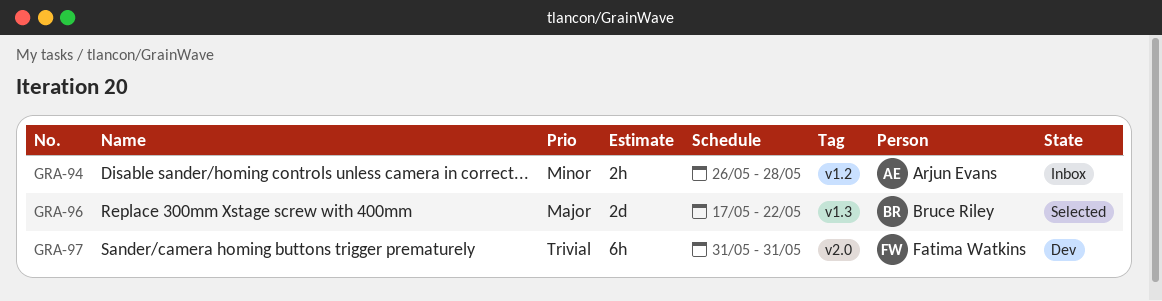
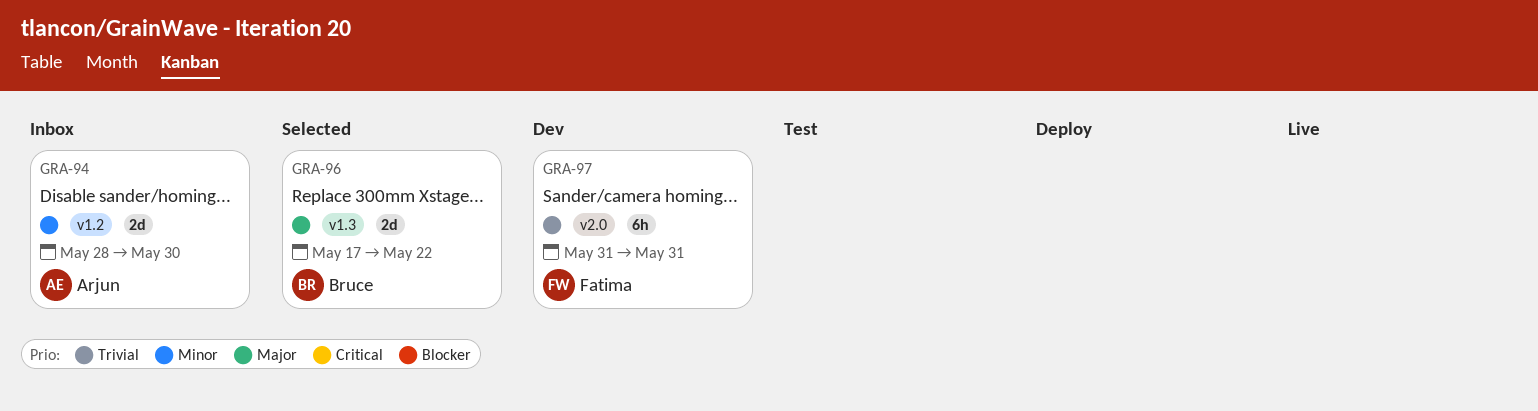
GRA-94, estimate: 2h -> 2d
GRA-94, start: May 26 -> May 28
GRA-94, due: May 28 -> May 30

